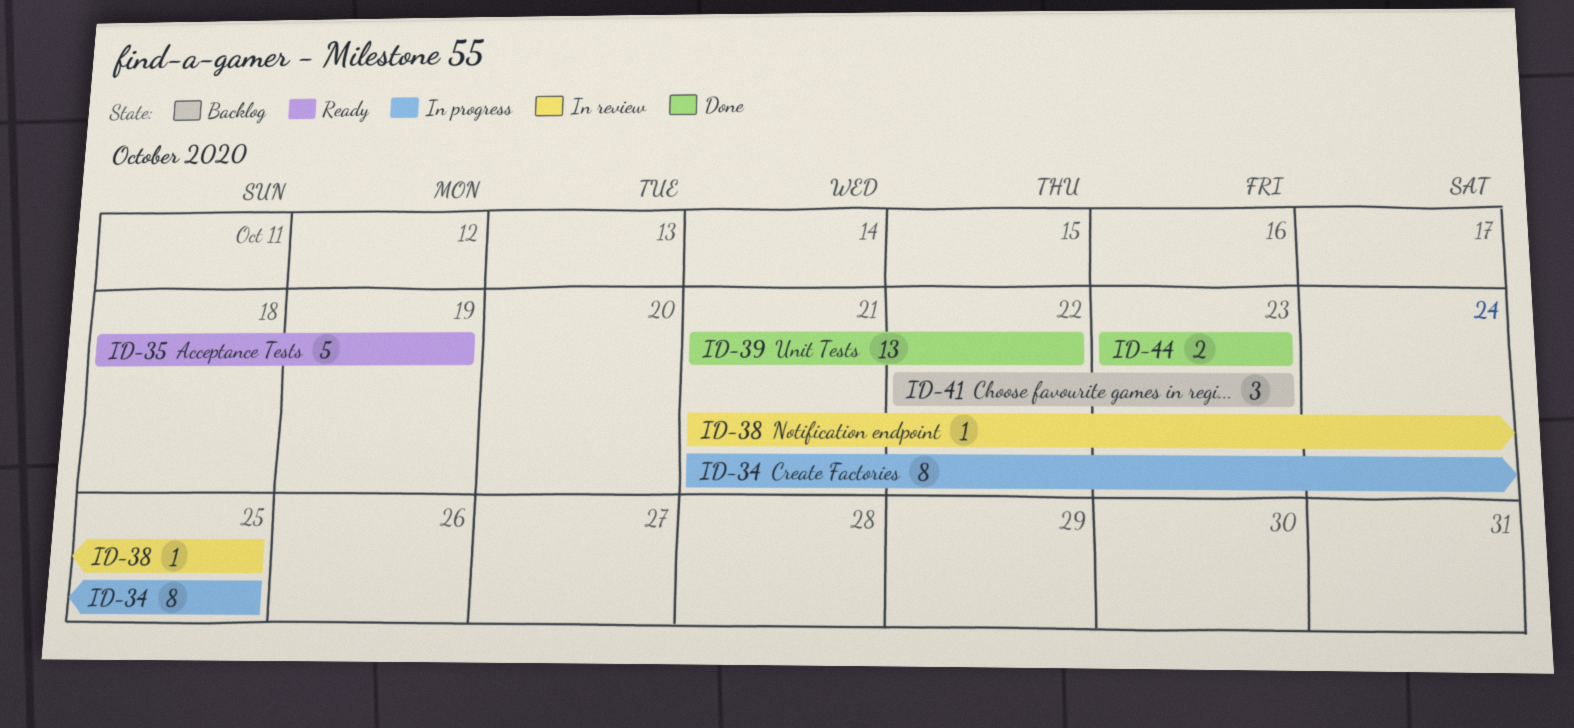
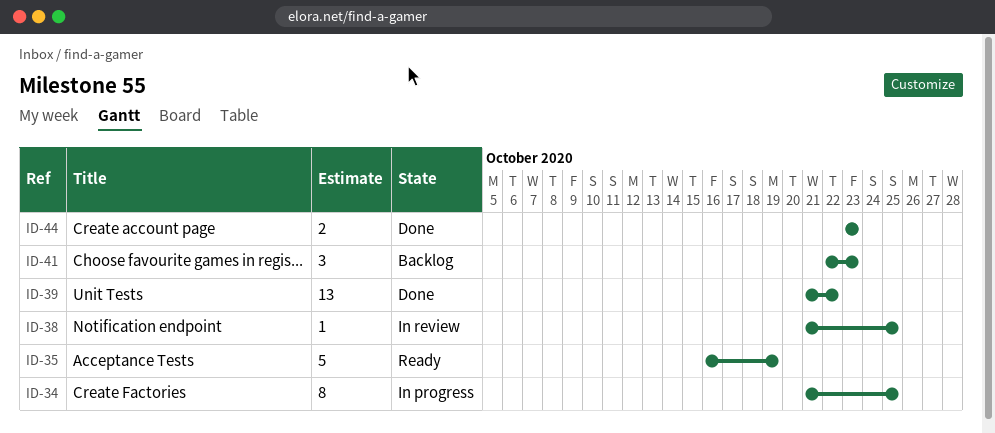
ID-35, start: Oct 18 -> Oct 16

